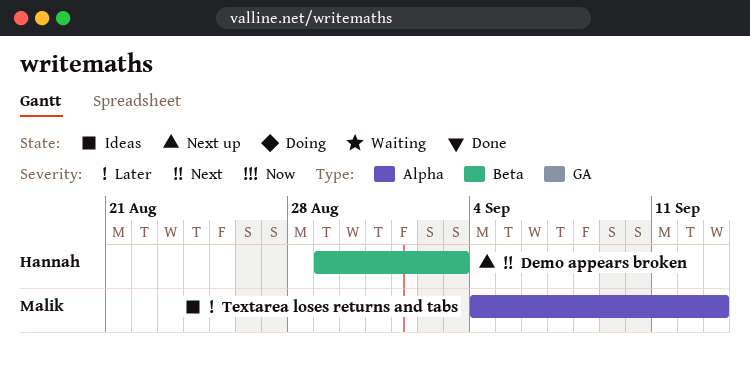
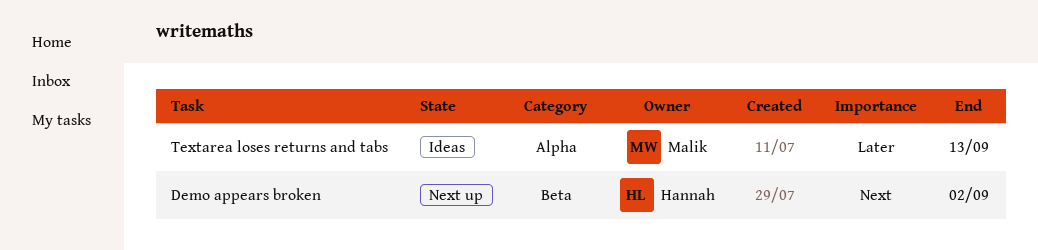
Demo appears broken, due: Sep 3 -> Sep 2

